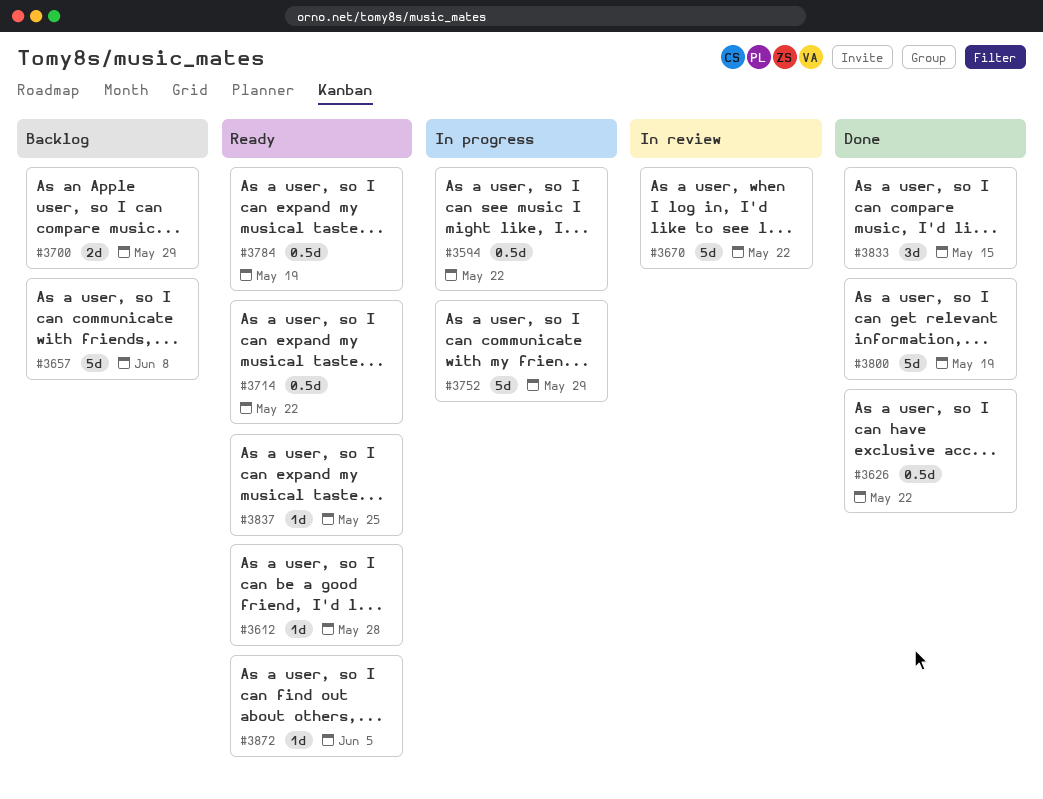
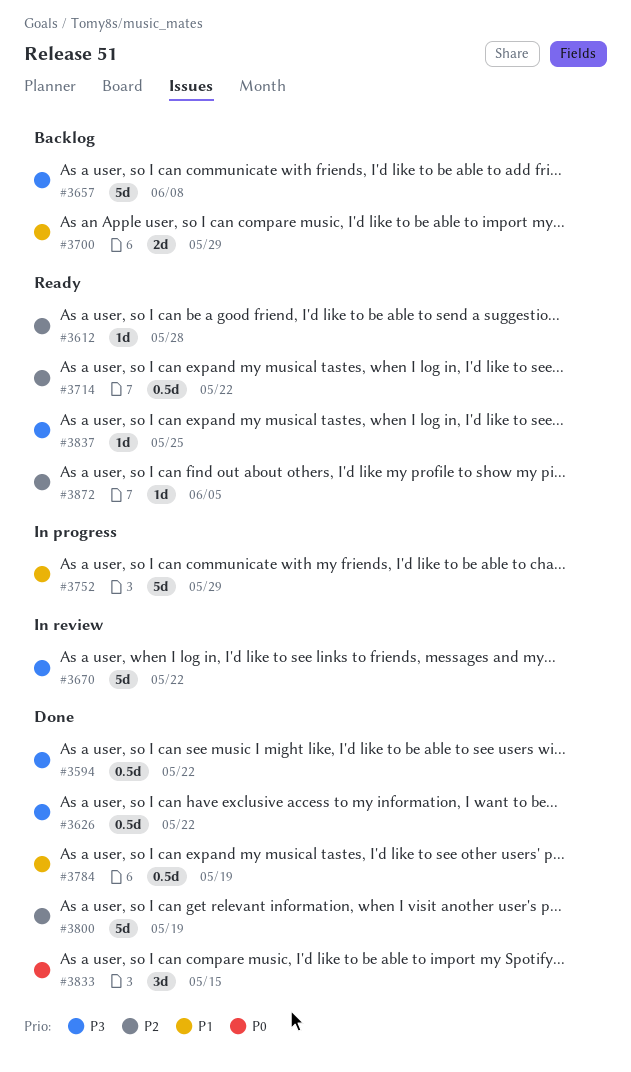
#3594, status: In progress -> Done
#3784, status: Ready -> Done

